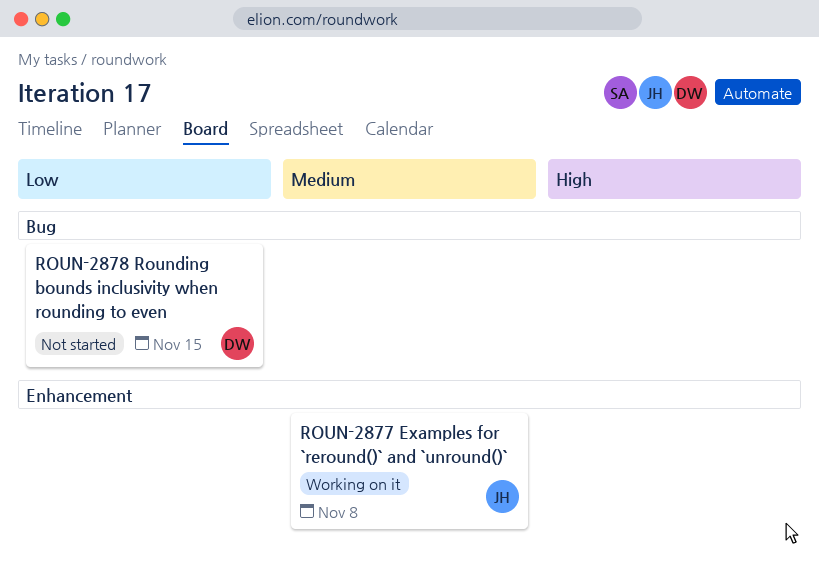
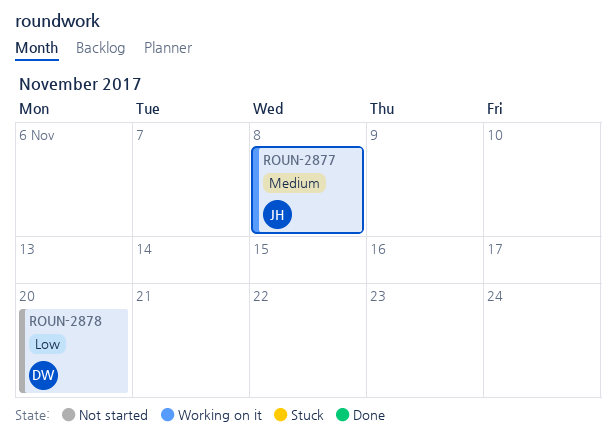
ROUN-2878, due: Nov 15 -> Nov 20

